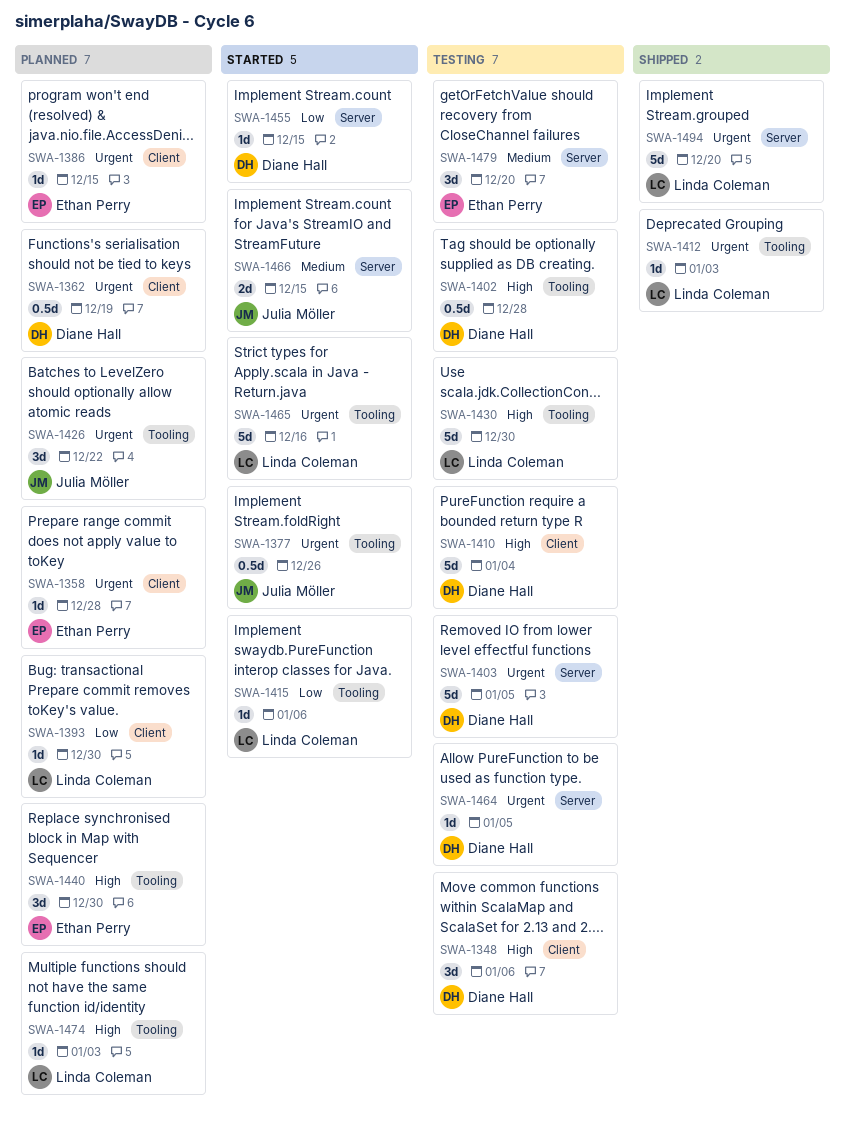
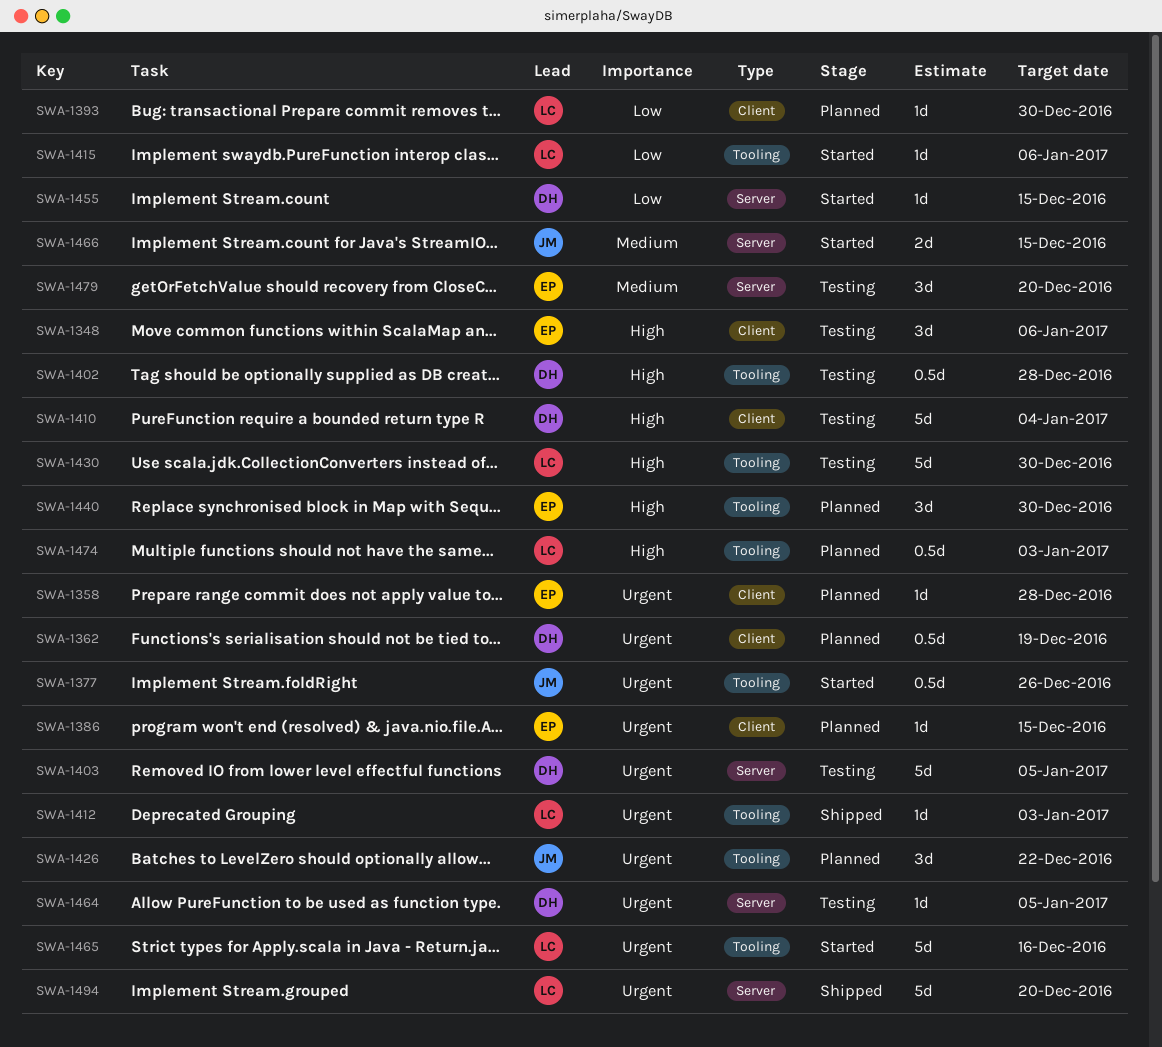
SWA-1348, owner: Diane Hall -> Ethan Perry
SWA-1474, estimate: 1d -> 0.5d

